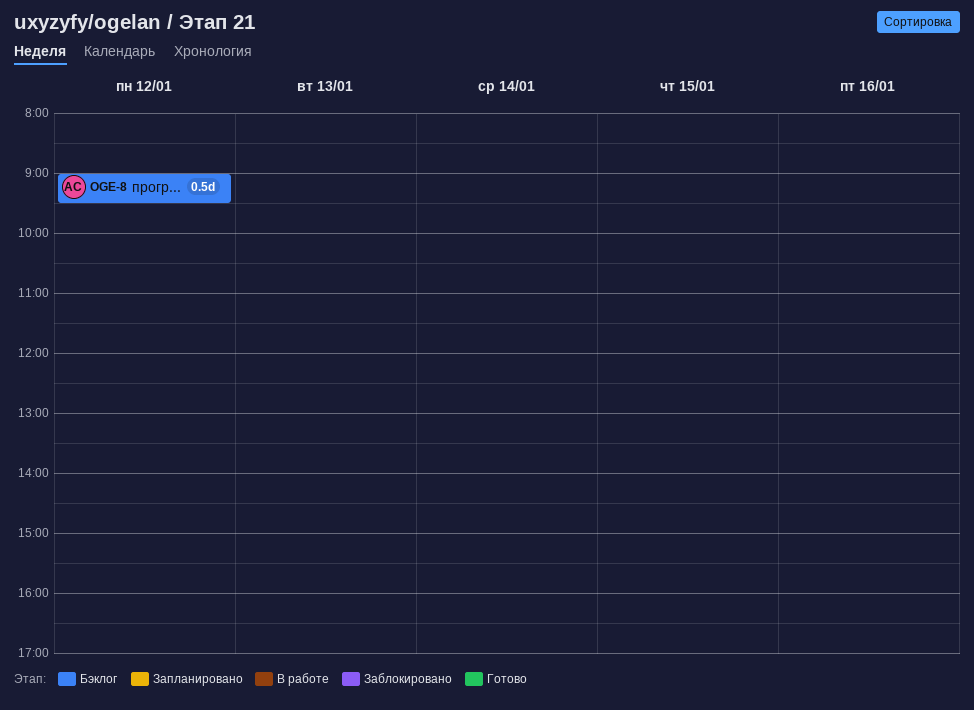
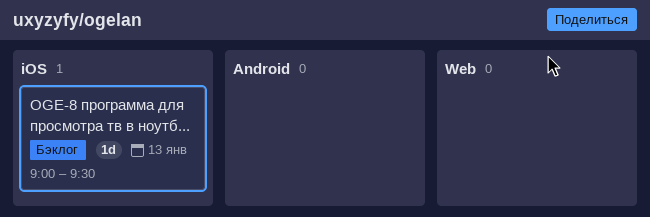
OGE-8, estimate: 0.5d -> 1d
OGE-8, day: Jan 12 -> Jan 13

